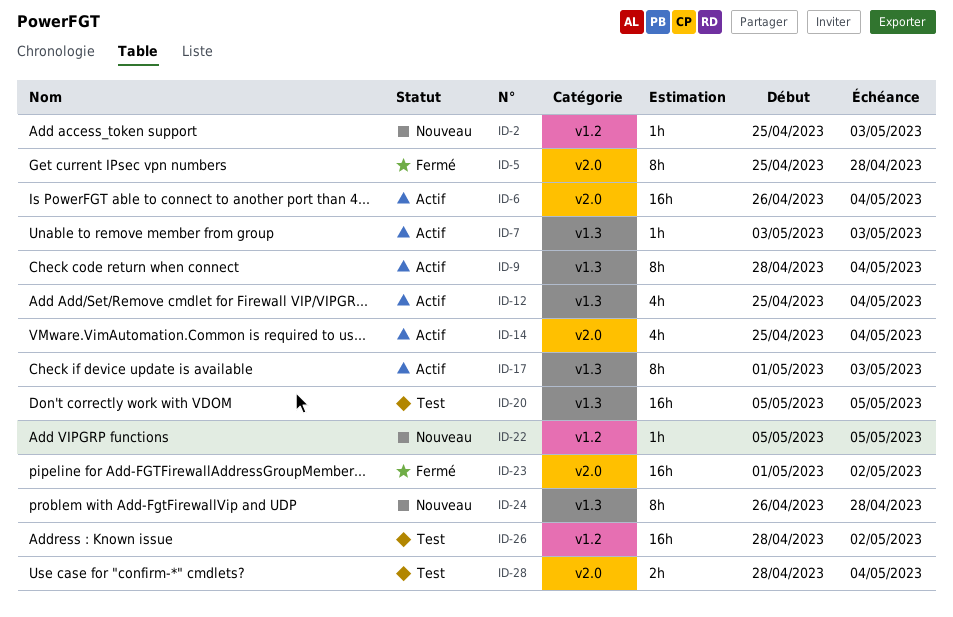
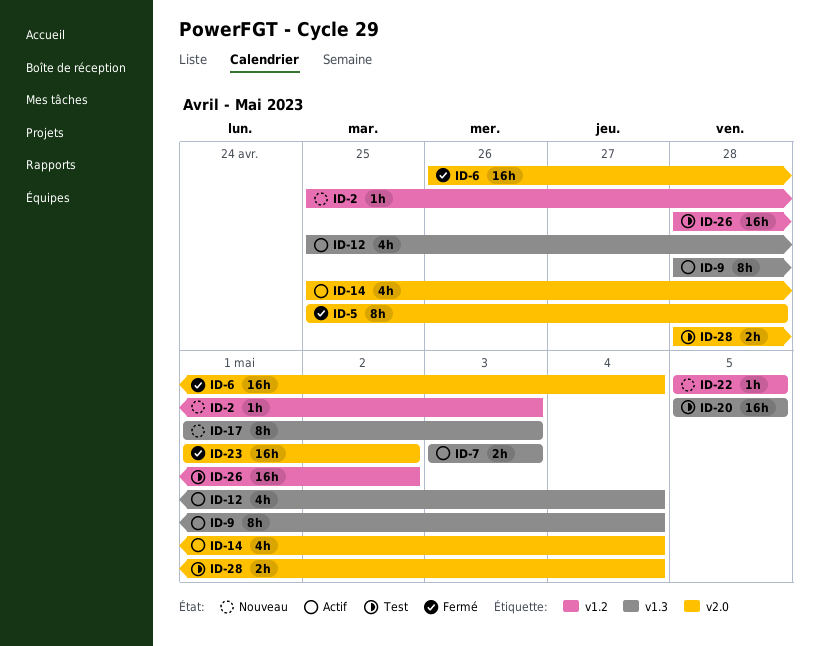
ID-6, status: Actif -> Fermé
ID-7, estimate: 1h -> 2h
ID-17, status: Actif -> Nouveau
ID-24: present -> none

